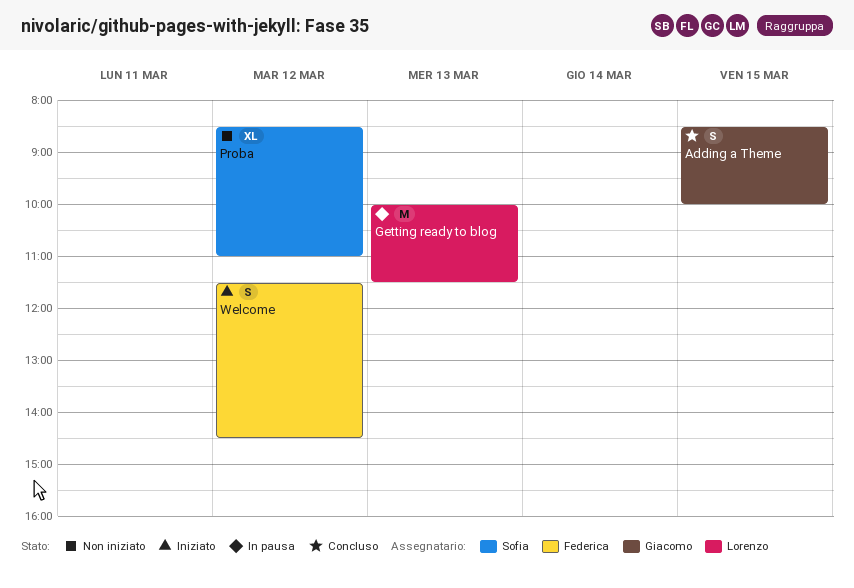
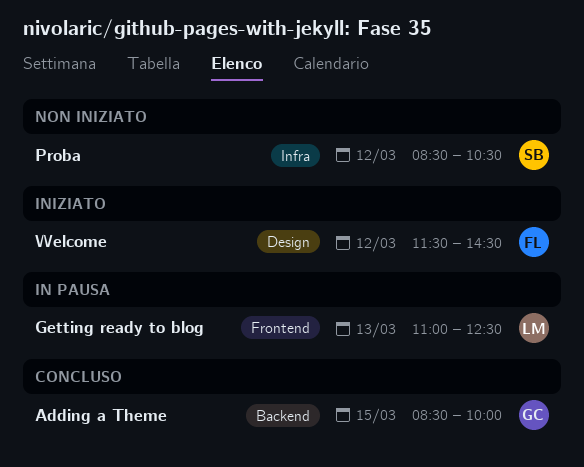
Getting ready to blog, begins: 10:00 -> 11:00
Getting ready to blog, ends: 11:30 -> 12:30
Proba, ends: 11:00 -> 10:30

